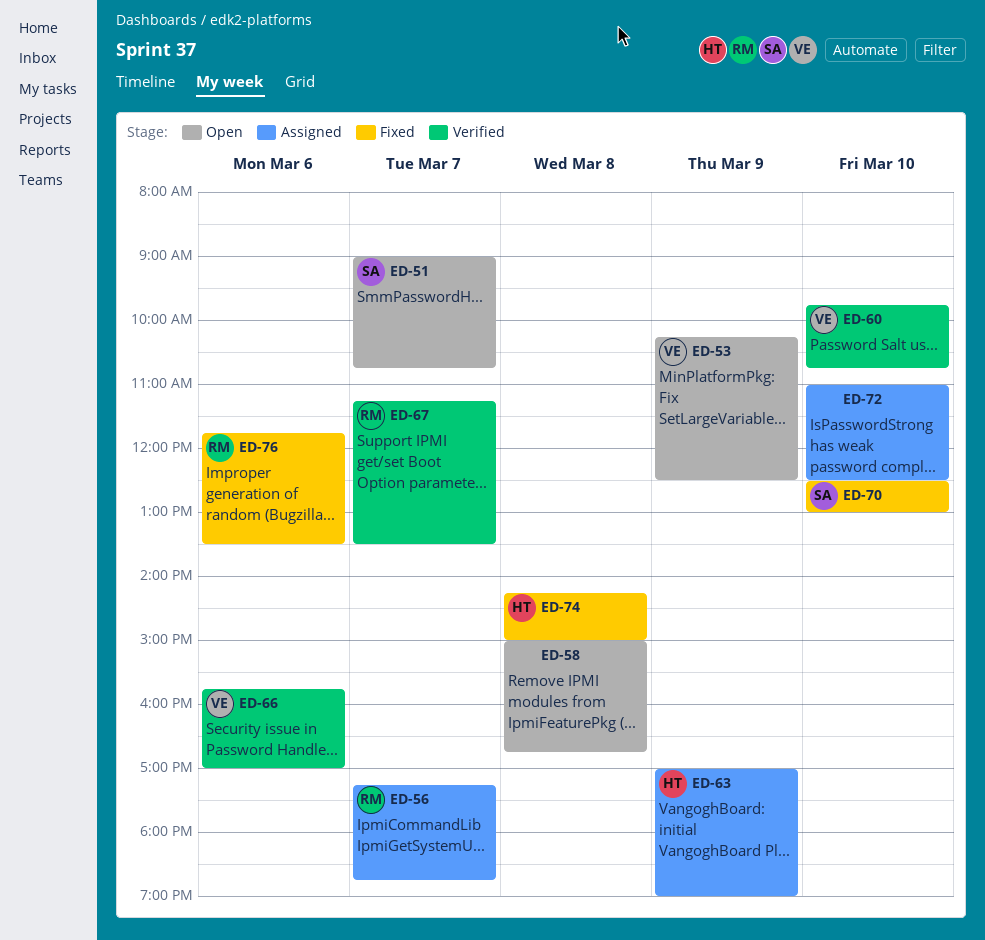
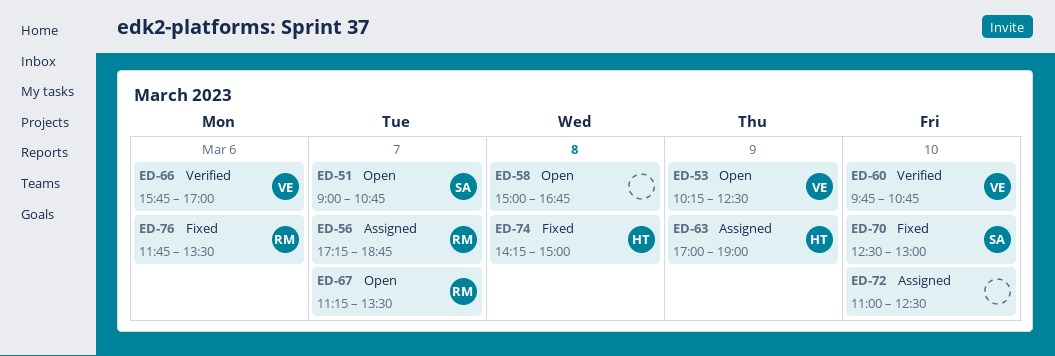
ED-67, status: Verified -> Open

